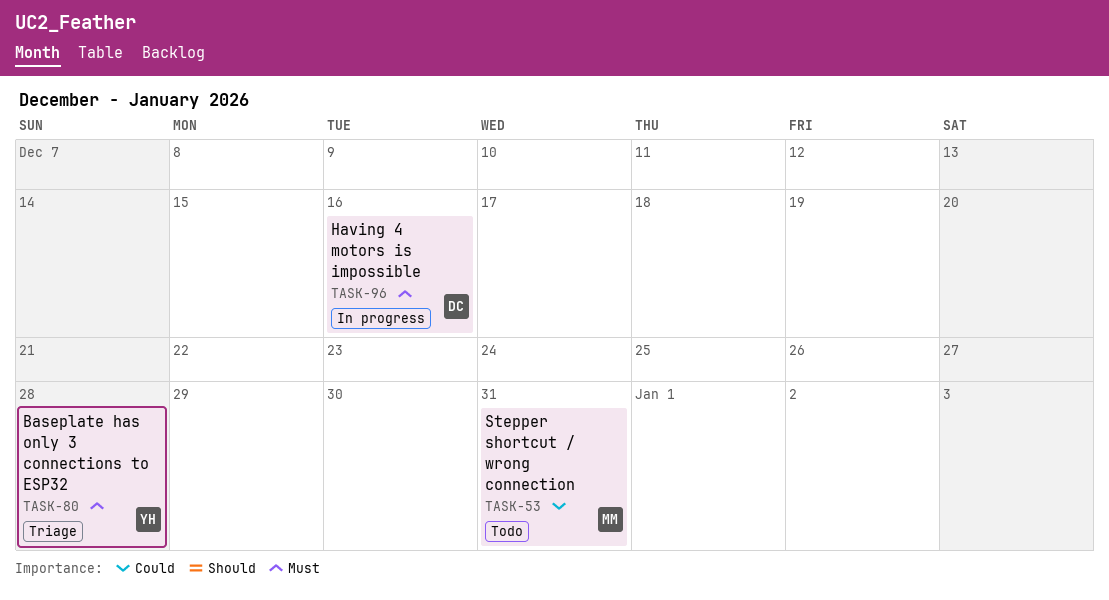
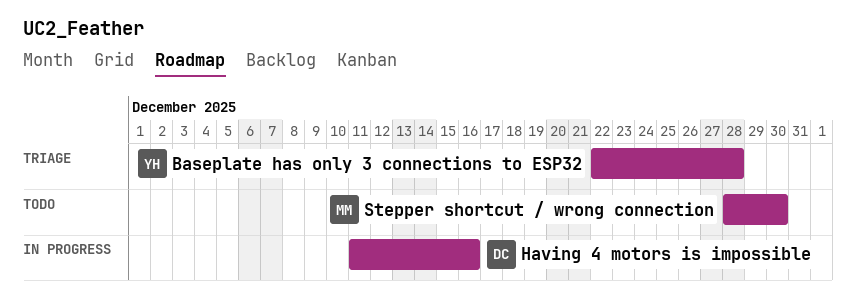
Stepper shortcut / wrong connection, due: Dec 31 -> Dec 30

